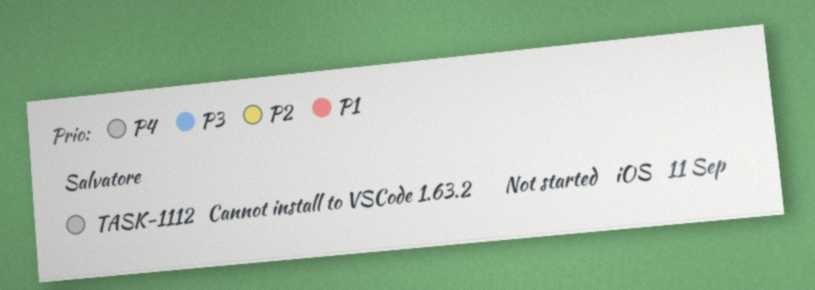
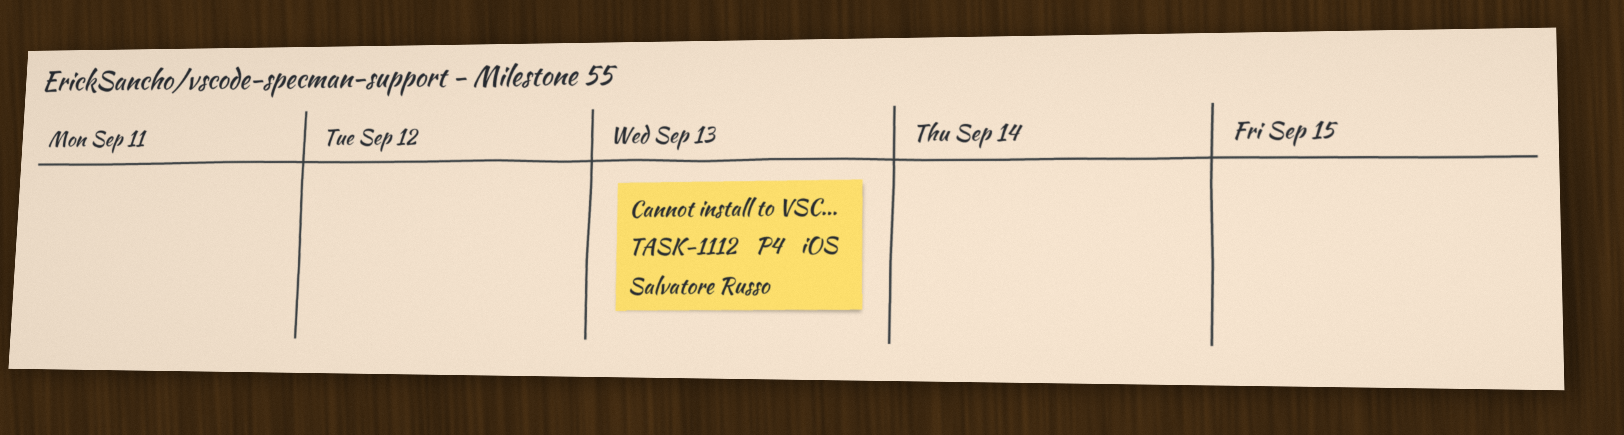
TASK-1112, due: Sep 11 -> Sep 13

